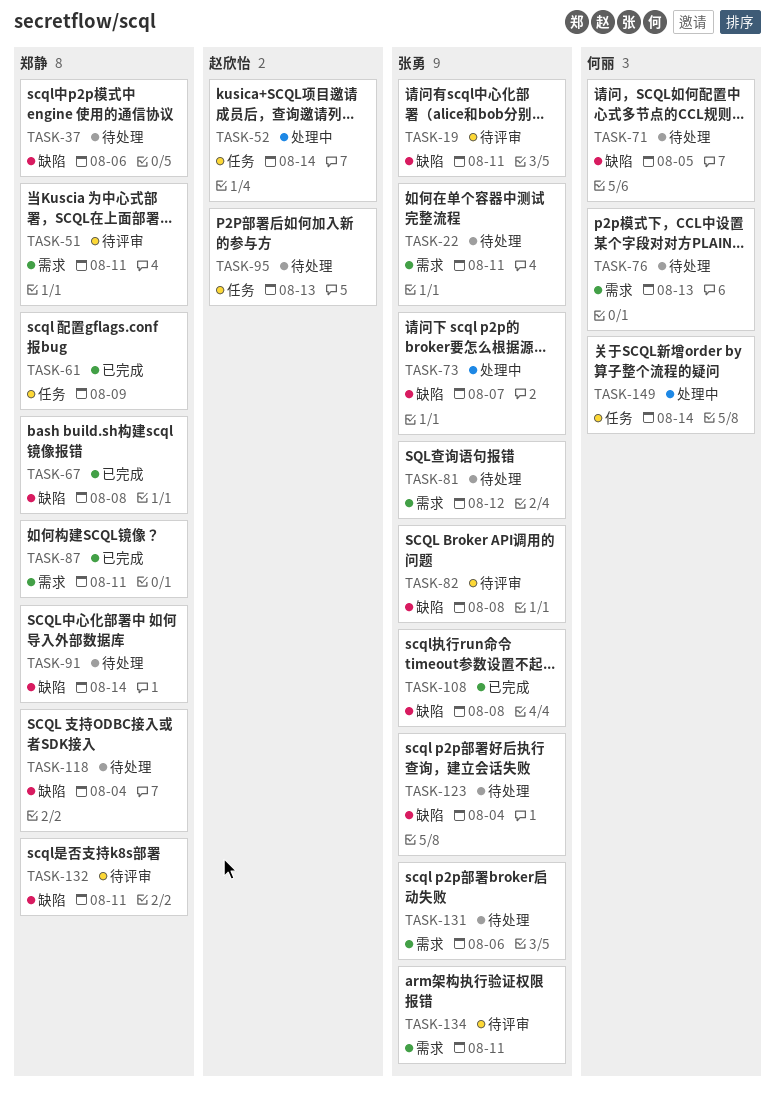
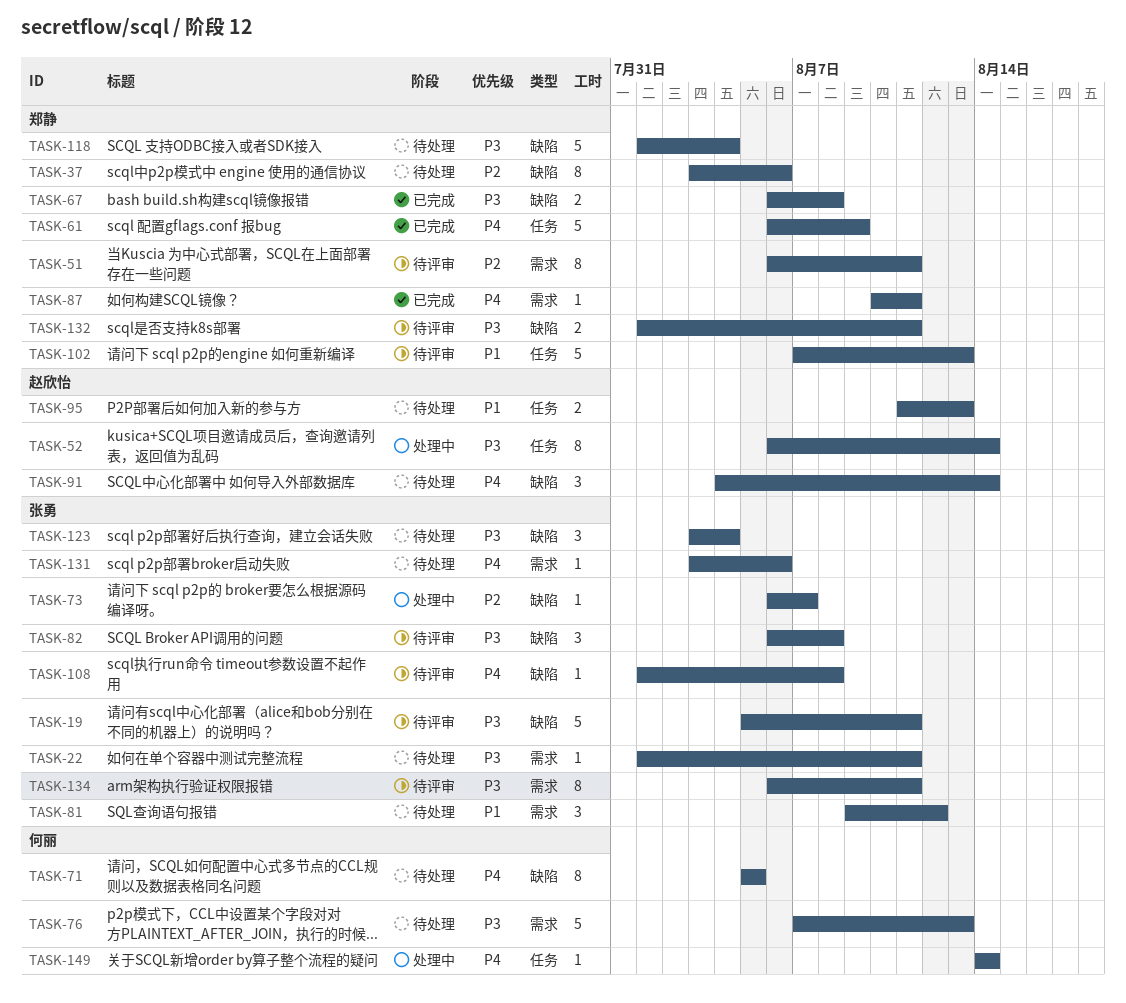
TASK-91, owner: 郑静 -> 赵欣怡
TASK-102: none -> present
TASK-108, status: 已完成 -> 待评审

